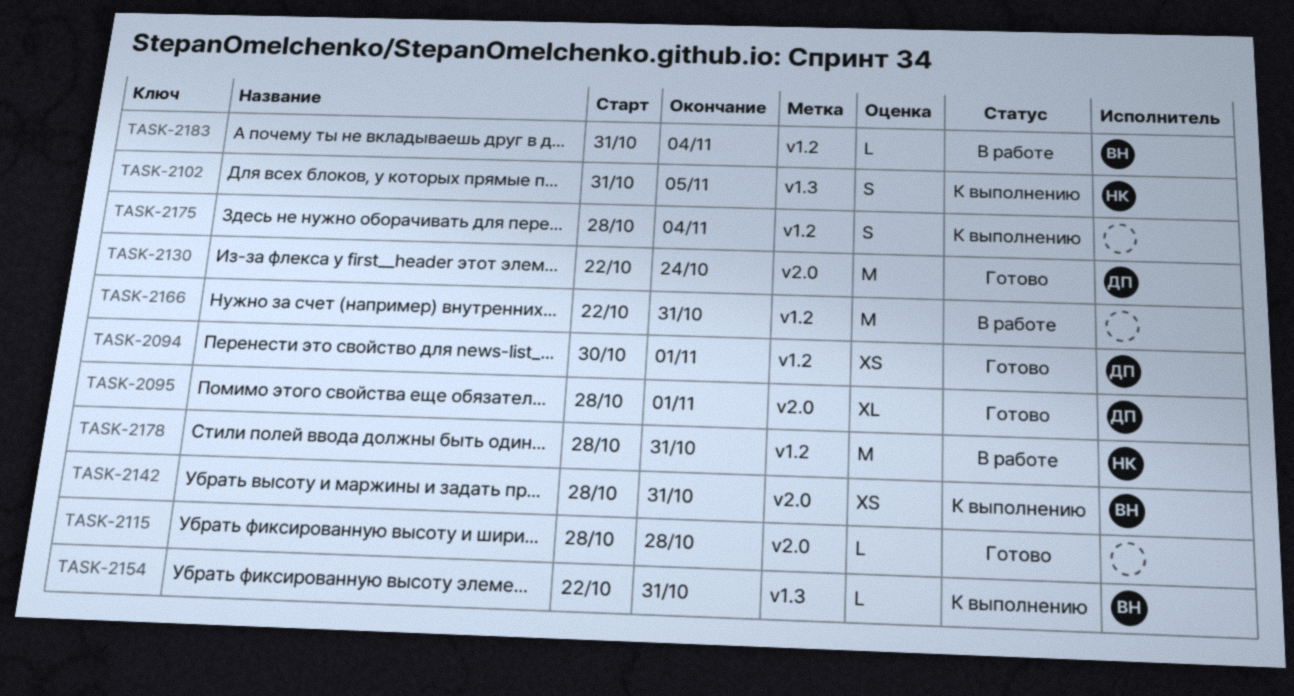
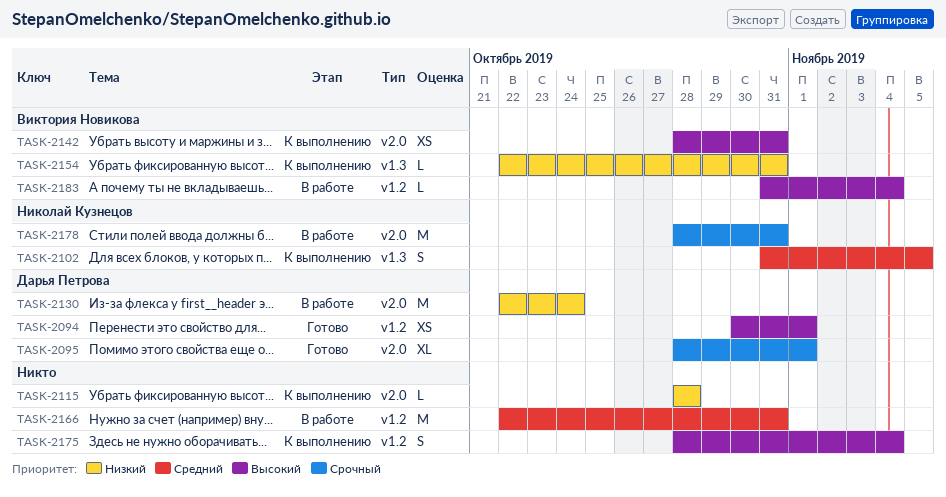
TASK-2115, status: Готово -> К выполнению
TASK-2130, status: Готово -> В работе
TASK-2178, label: v1.2 -> v2.0

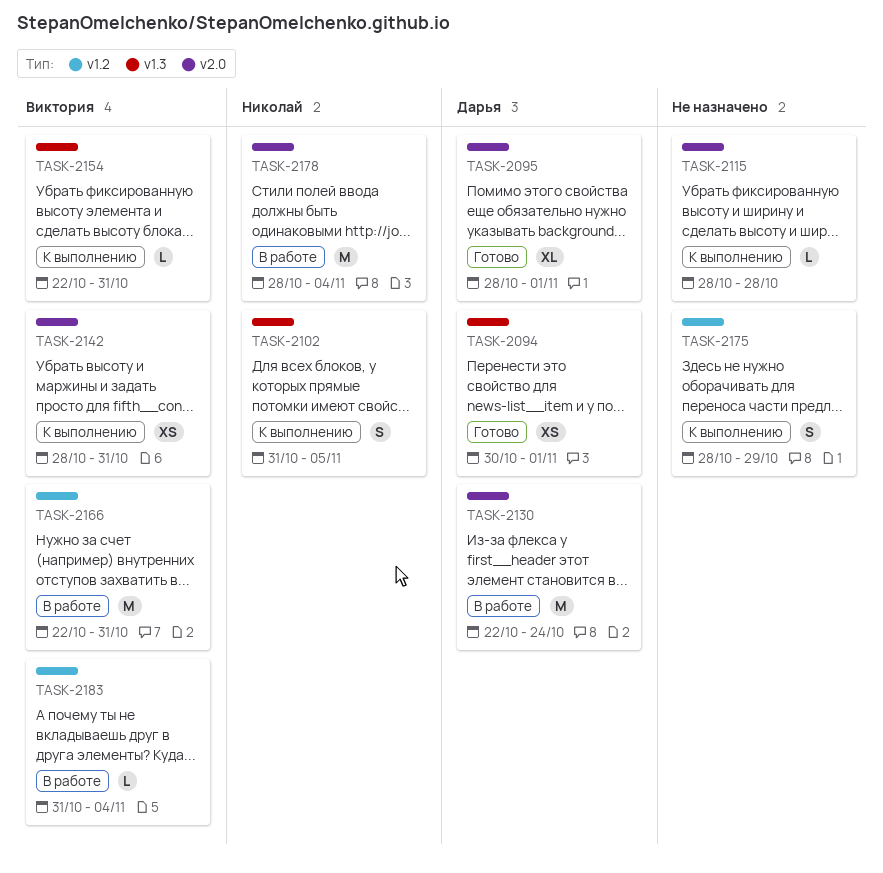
TASK-2094, label: v1.2 -> v1.3
TASK-2166, owner: none -> Виктория Новикова
TASK-2175, due: Nov 4 -> Oct 29
TASK-2178, due: Oct 31 -> Nov 4

